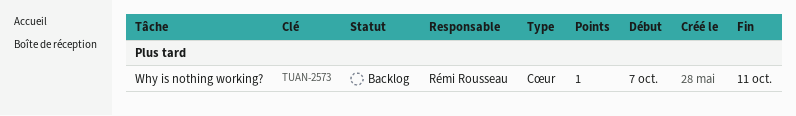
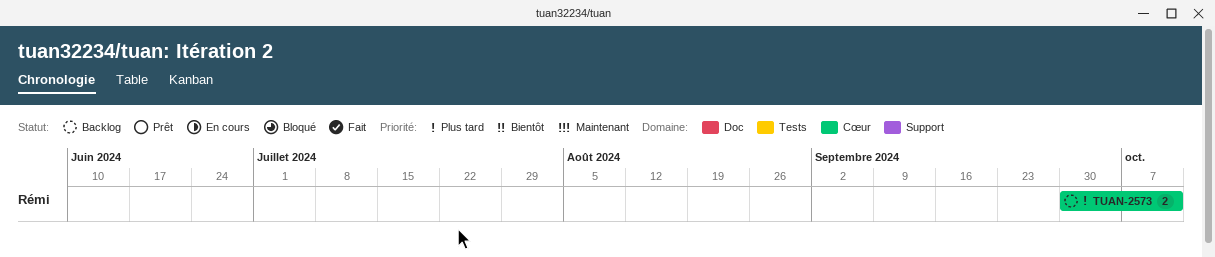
TUAN-2573, estimate: 1 -> 2
TUAN-2573, start: Oct 7 -> Sep 30

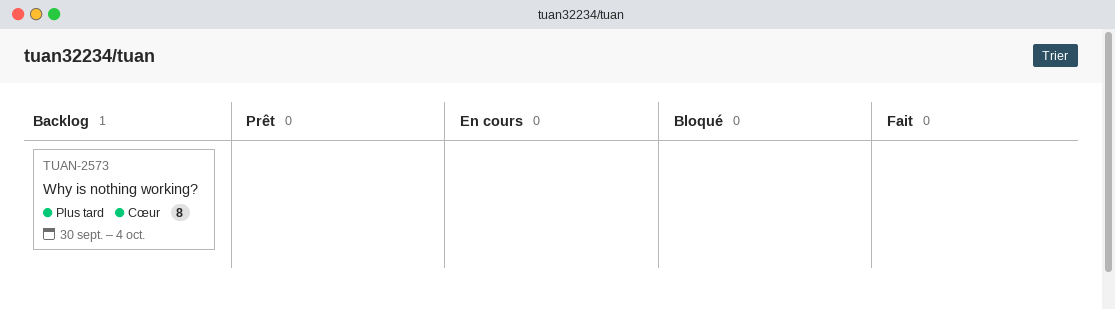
TUAN-2573, estimate: 2 -> 8
TUAN-2573, due: Oct 11 -> Oct 4

